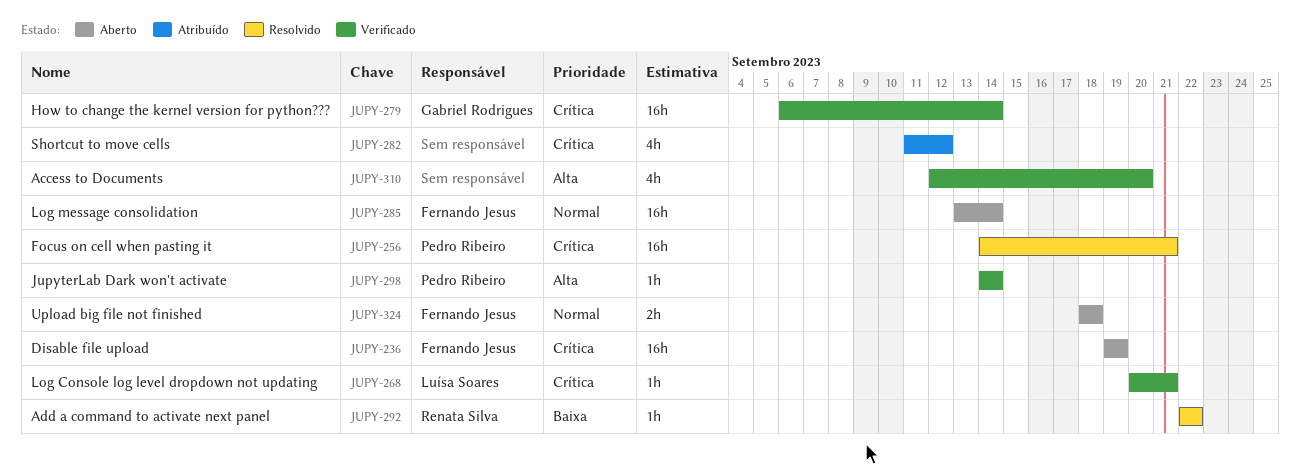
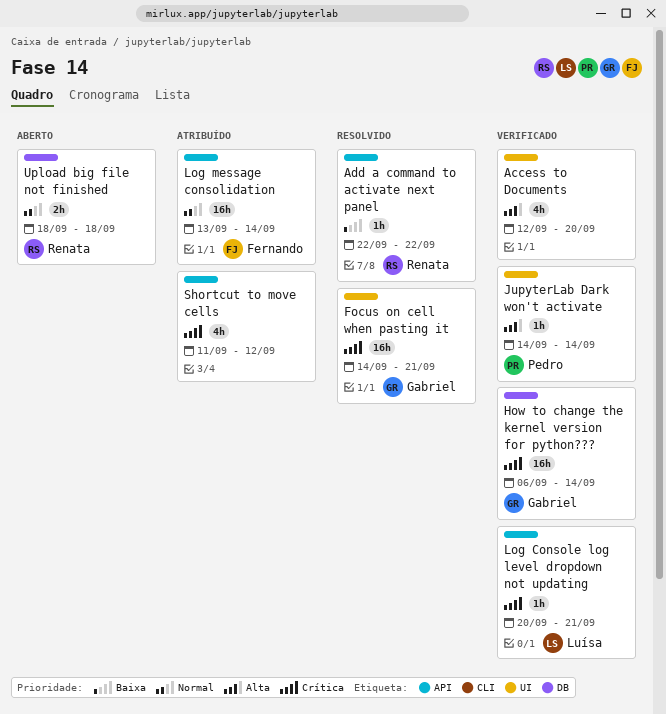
Disable file upload: present -> none
Focus on cell when pasting it, owner: Pedro Ribeiro -> Gabriel Rodrigues
Log message consolidation, status: Aberto -> Atribuído
Upload big file not finished, owner: Fernando Jesus -> Renata Silva

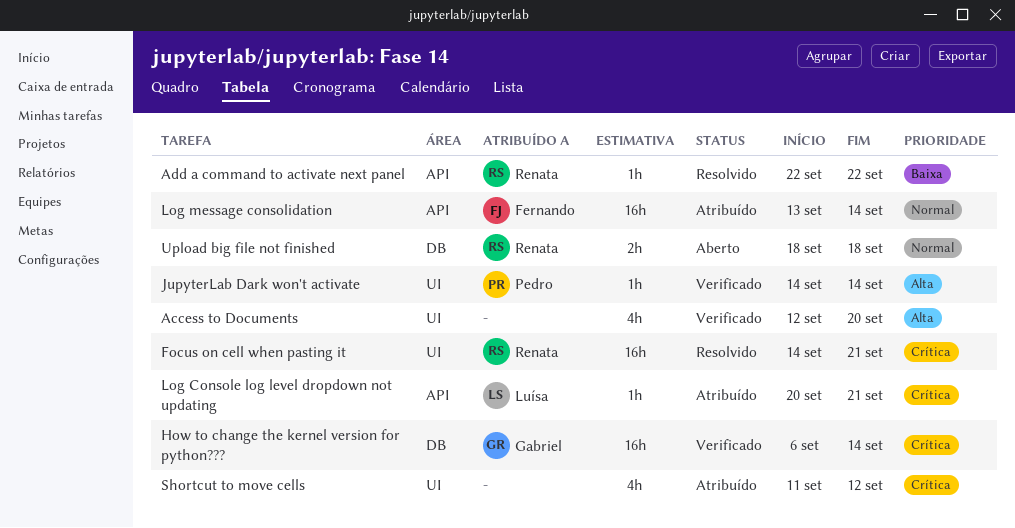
Focus on cell when pasting it, owner: Gabriel -> Renata
Log Console log level dropdown not updating, status: Verificado -> Atribuído
Shortcut to move cells, label: API -> UI

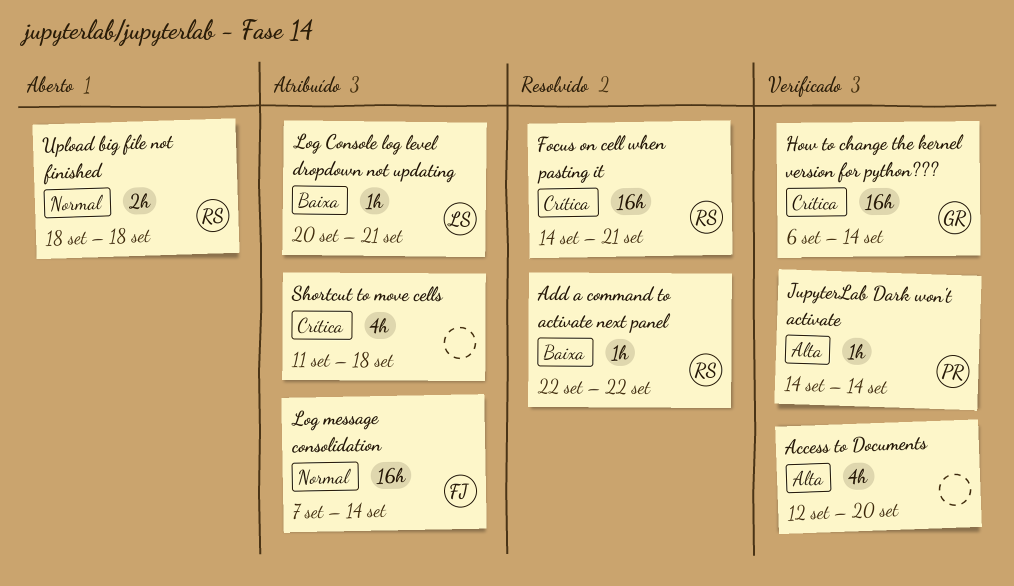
Log Console log level dropdown not updating, priority: Crítica -> Baixa
Log message consolidation, start: Sep 13 -> Sep 7
Shortcut to move cells, due: Sep 12 -> Sep 18

